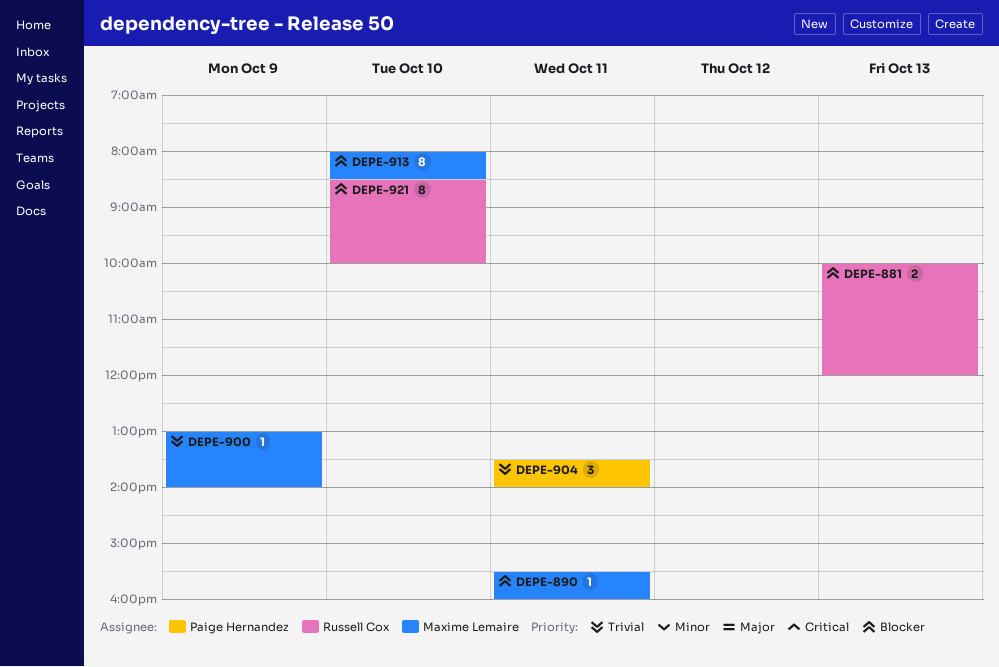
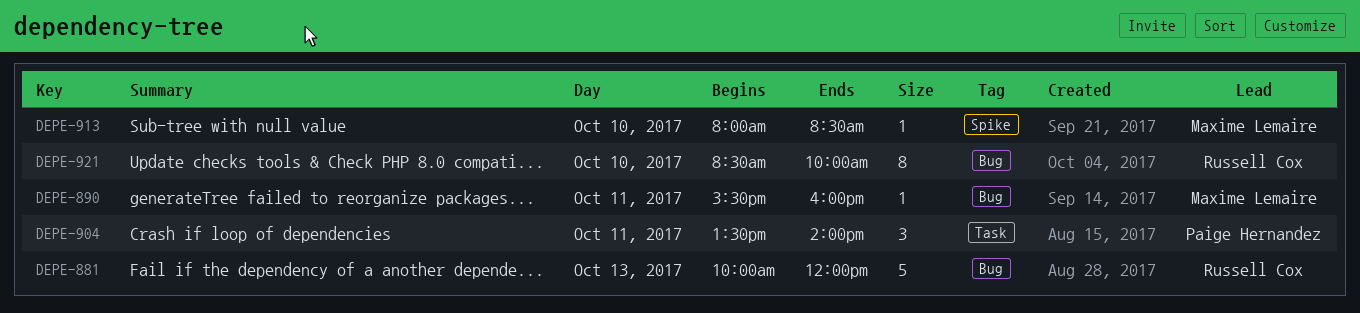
DEPE-881, estimate: 2 -> 5
DEPE-900: present -> none
DEPE-913, estimate: 8 -> 1

